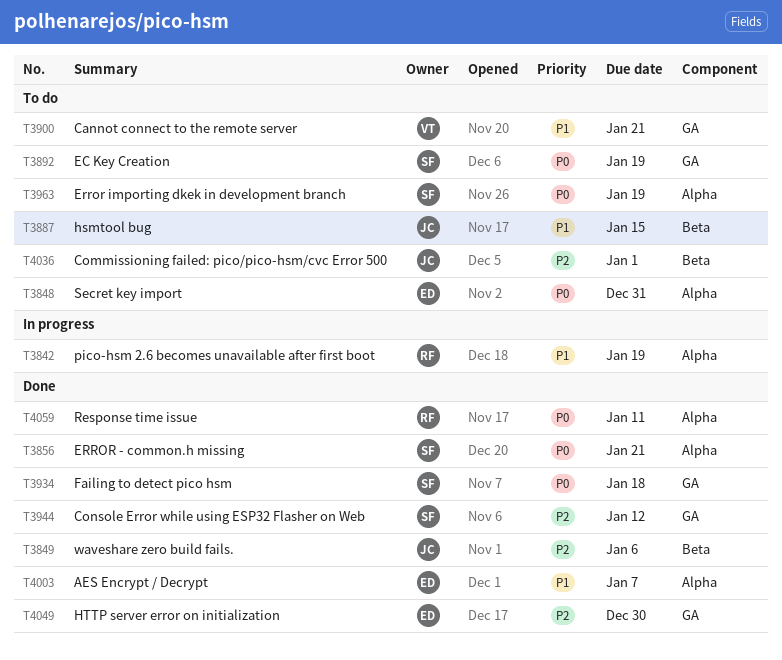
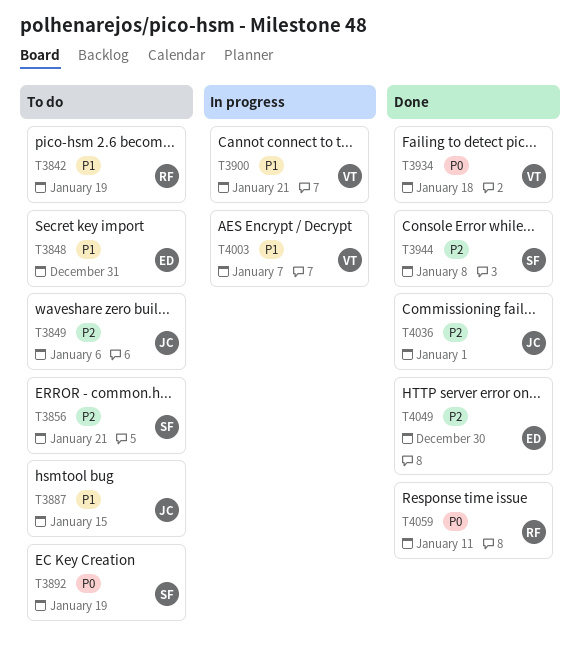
T3842, status: In progress -> To do
T3848, priority: P0 -> P1
T3849, status: Done -> To do
T3856, status: Done -> To do
T3856, priority: P0 -> P2
T3900, status: To do -> In progress
T3934, owner: SF -> VT
T3944, due: Jan 12 -> Jan 8
T3963: present -> none
T4003, status: Done -> In progress
T4003, owner: ED -> VT
T4036, status: To do -> Done

